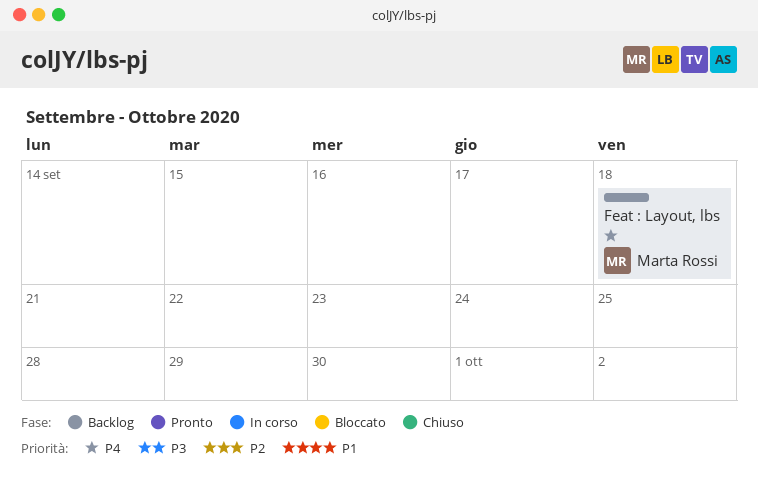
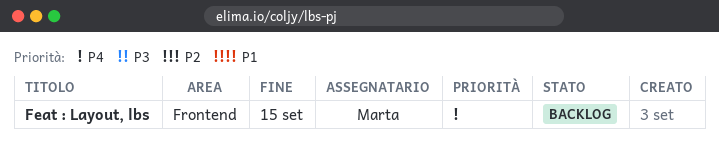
Feat : Layout, lbs, due: Sep 18 -> Sep 15

